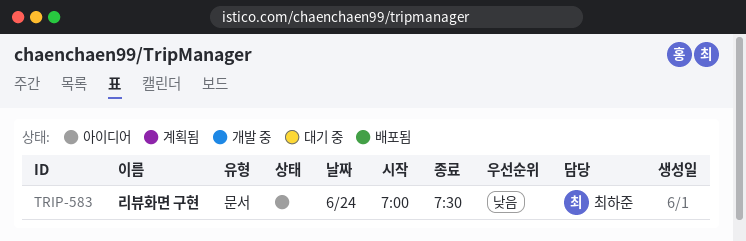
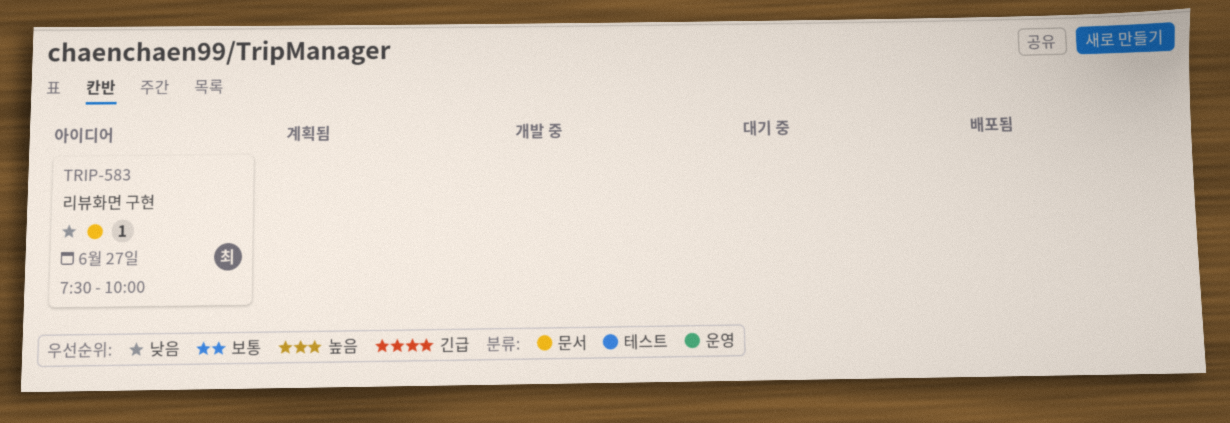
TRIP-583, day: Jun 24 -> Jun 27
TRIP-583, begins: 07:00 -> 07:30
TRIP-583, ends: 07:30 -> 10:00

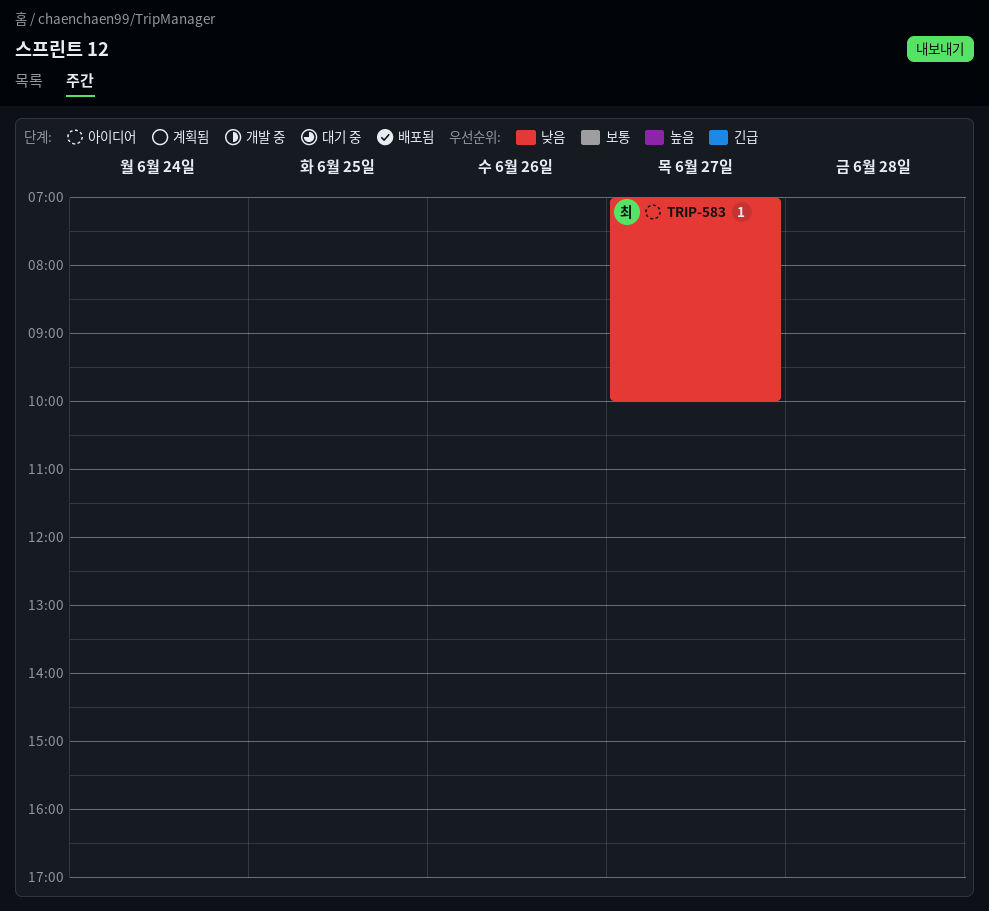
TRIP-583, begins: 07:30 -> 07:00

